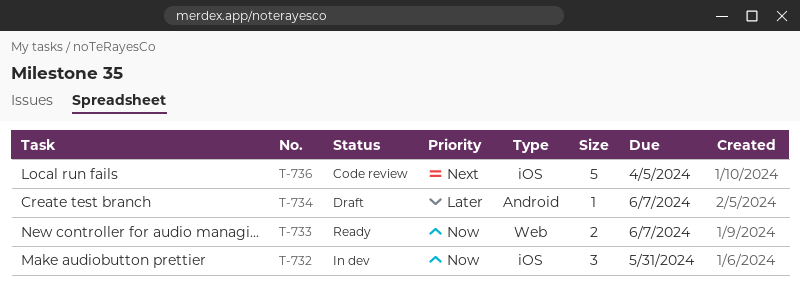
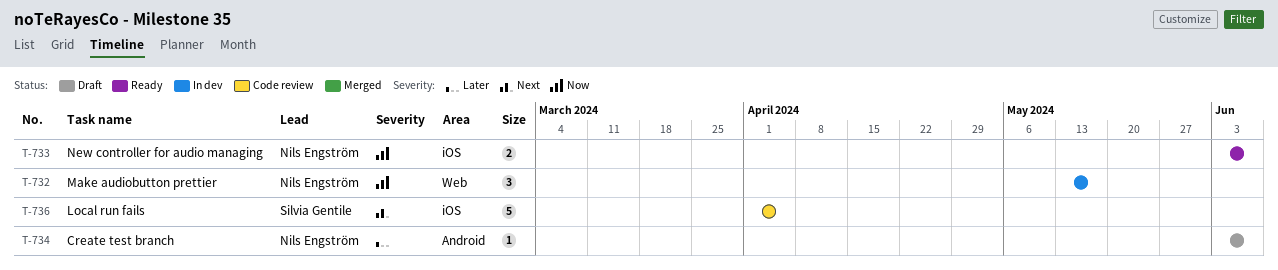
T-732, label: iOS -> Web
T-732, due: May 31 -> May 17
T-733, label: Web -> iOS

